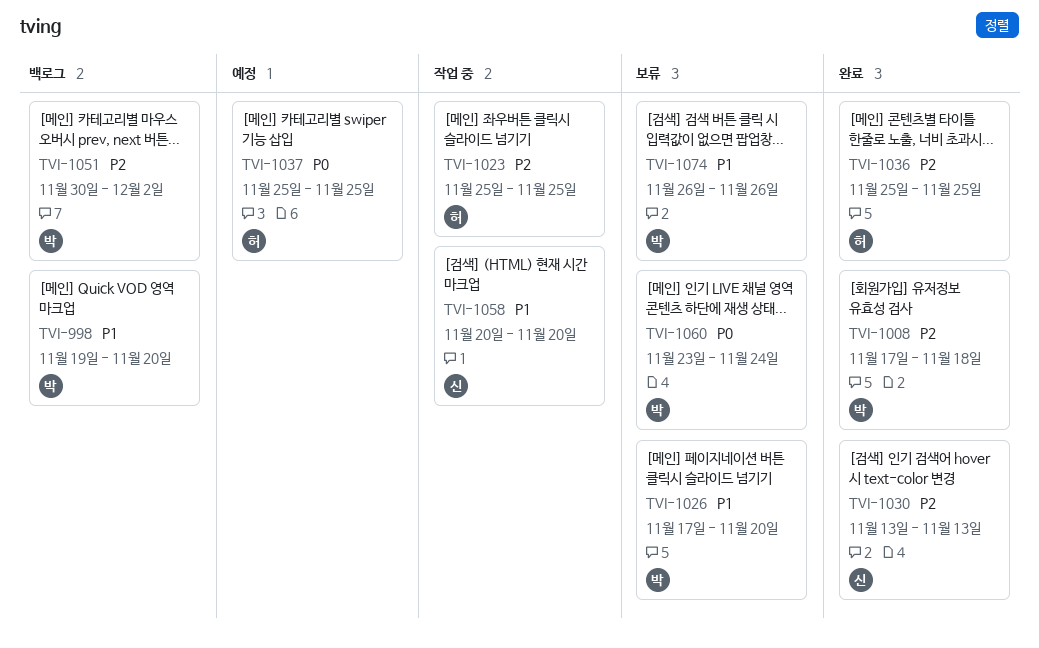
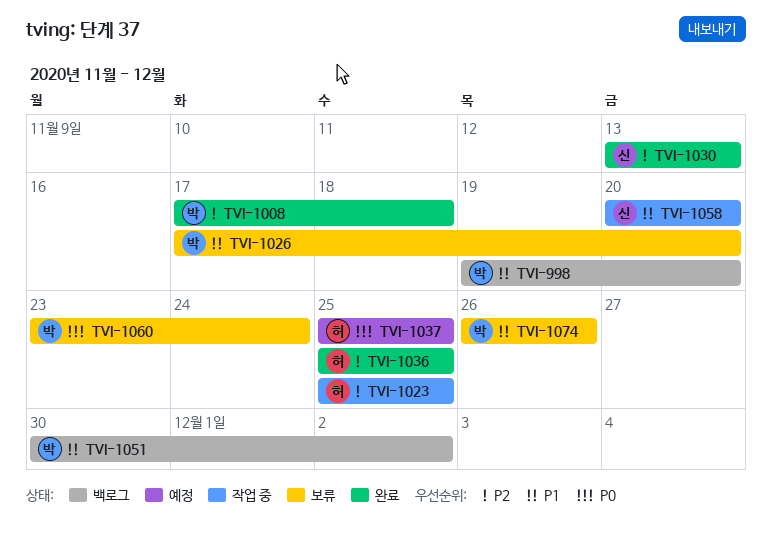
TVI-1051, priority: P2 -> P1

